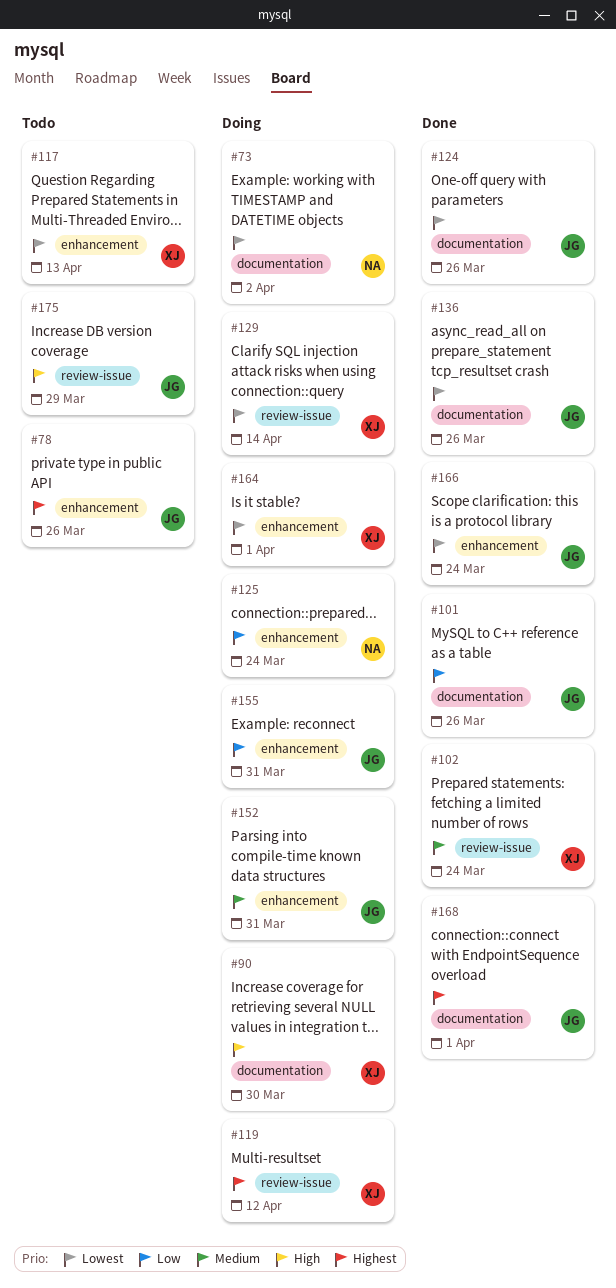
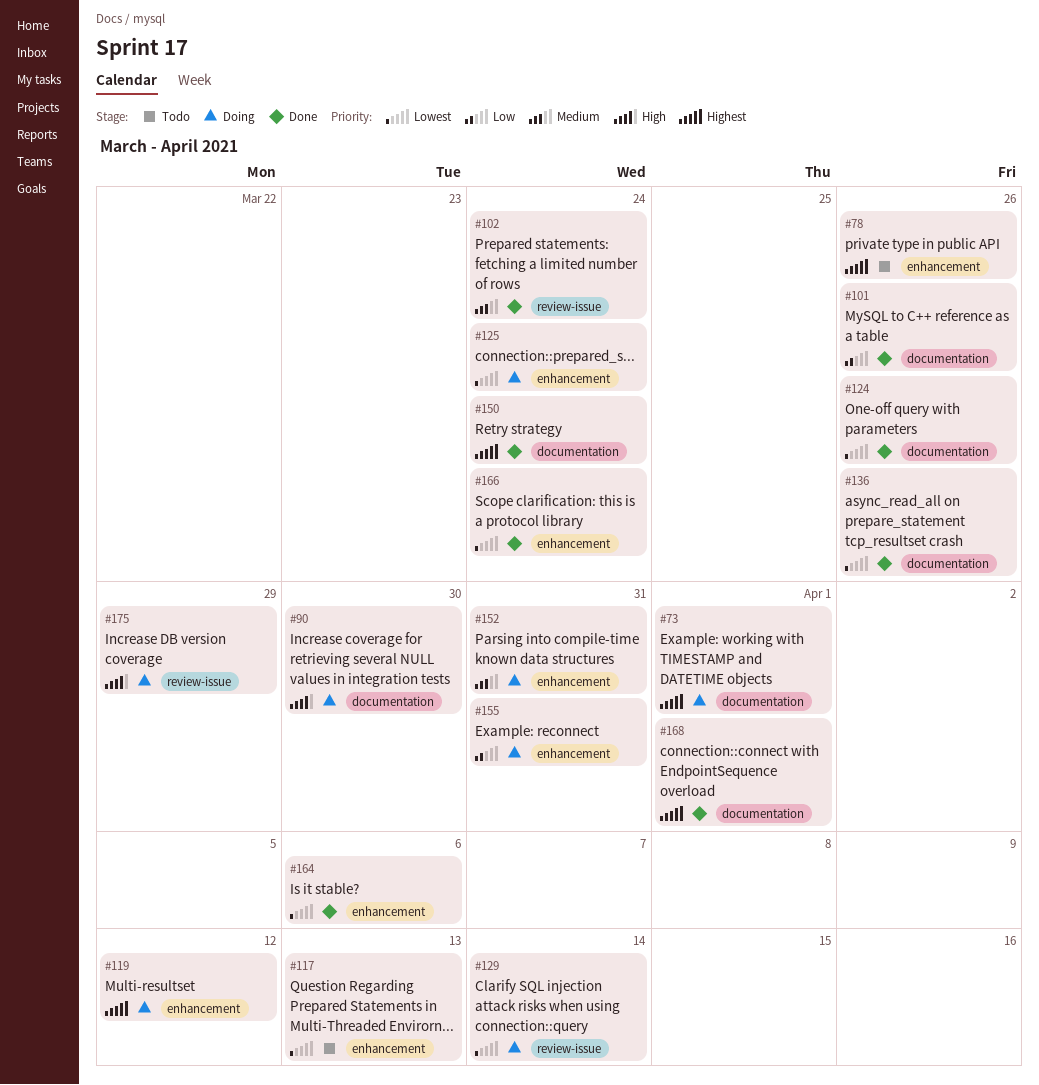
#73, priority: Lowest -> Highest
#73, due: Apr 2 -> Apr 1
#119, label: review-issue -> enhancement
#125, priority: Low -> Lowest
#150: none -> present
#164, status: Doing -> Done
#164, due: Apr 1 -> Apr 6
#175, status: Todo -> Doing

